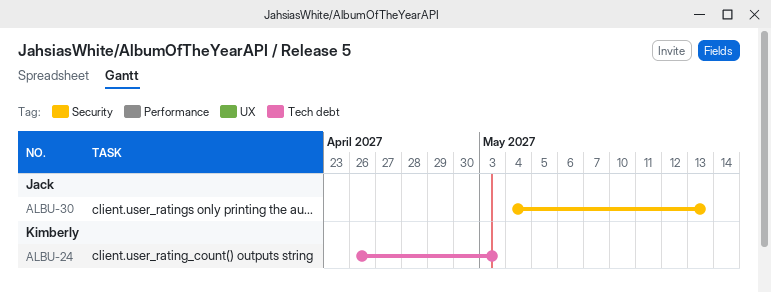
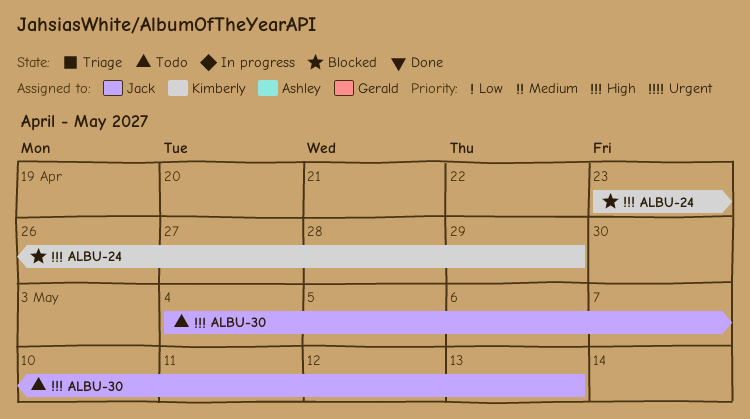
ALBU-24, start: Apr 26 -> Apr 23
ALBU-24, due: May 3 -> Apr 29

